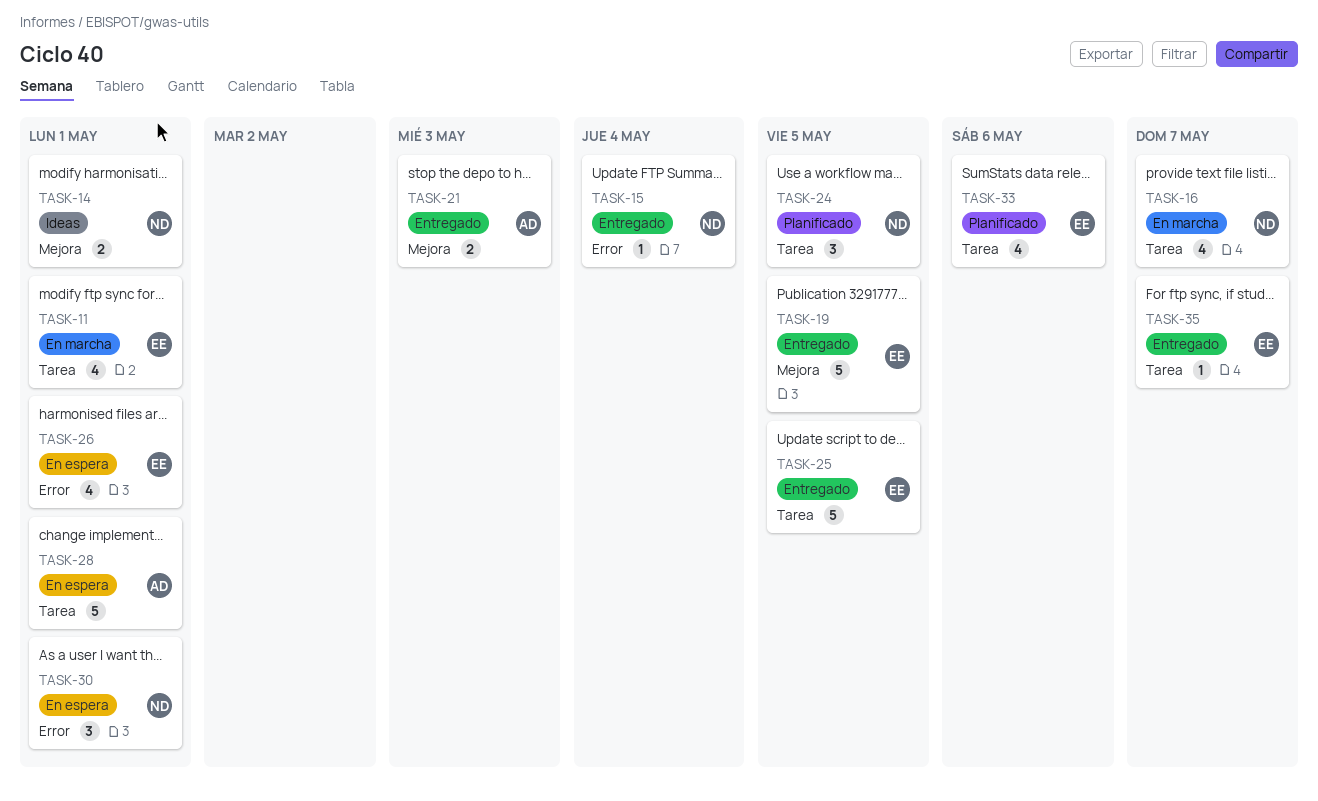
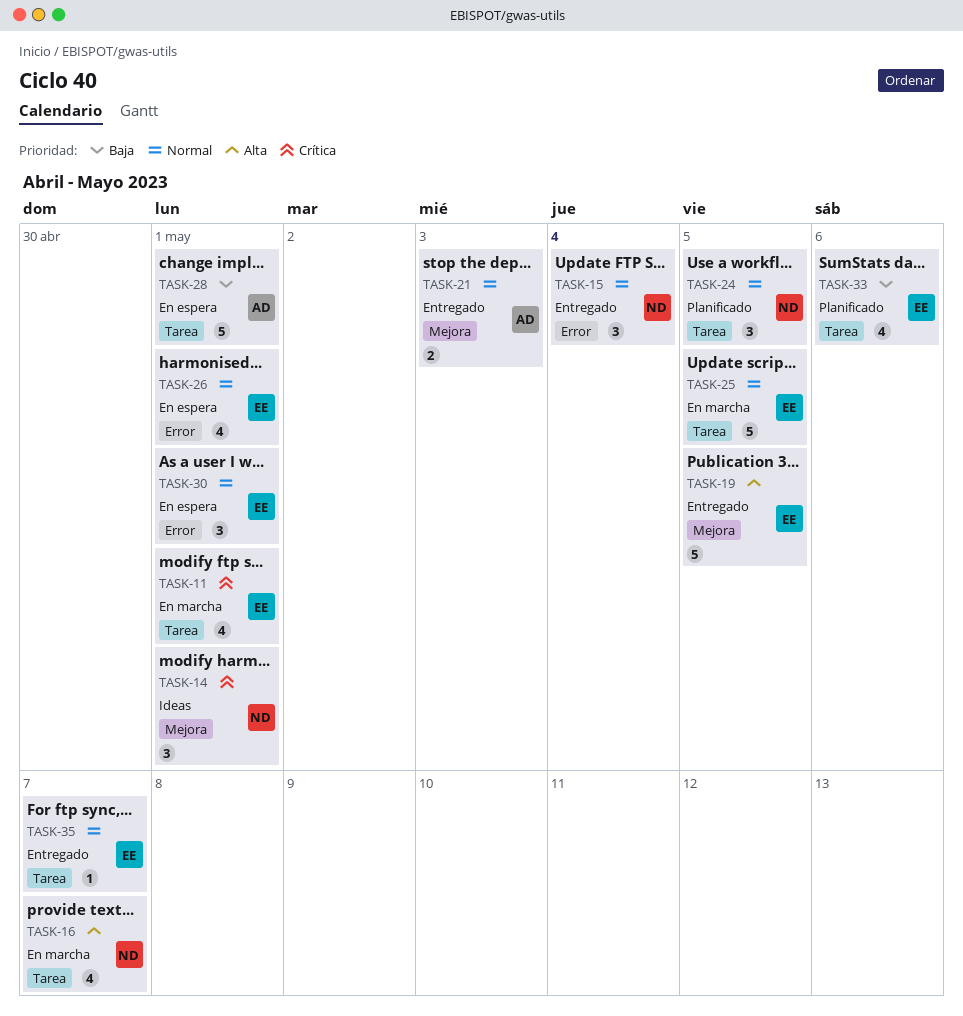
TASK-14, estimate: 2 -> 3
TASK-15, estimate: 1 -> 3
TASK-25, status: Entregado -> En marcha
TASK-30, owner: ND -> EE

